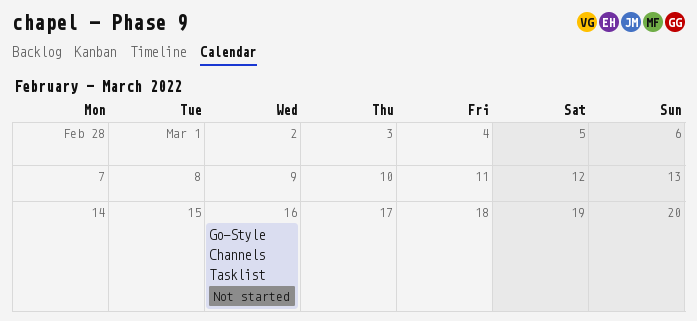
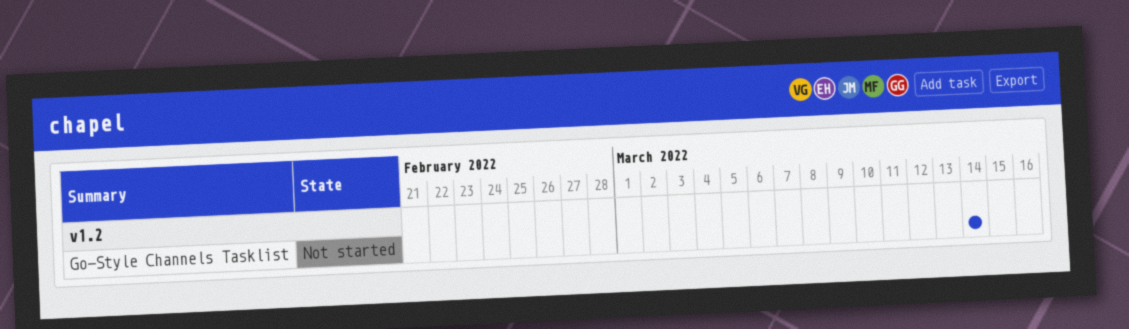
Go-Style Channels Tasklist, due: Mar 16 -> Mar 14

